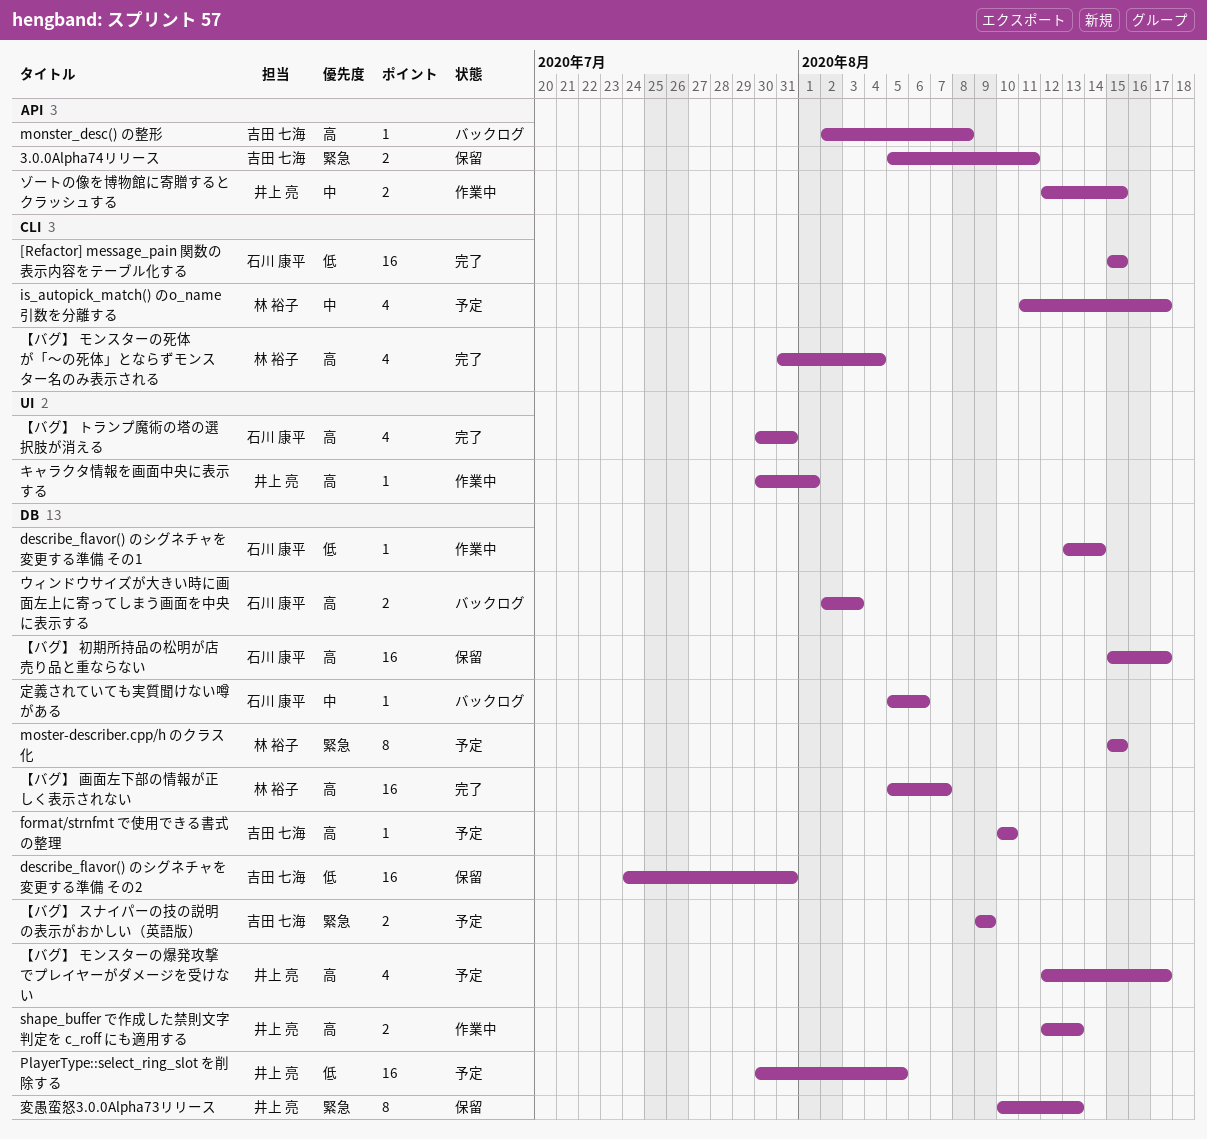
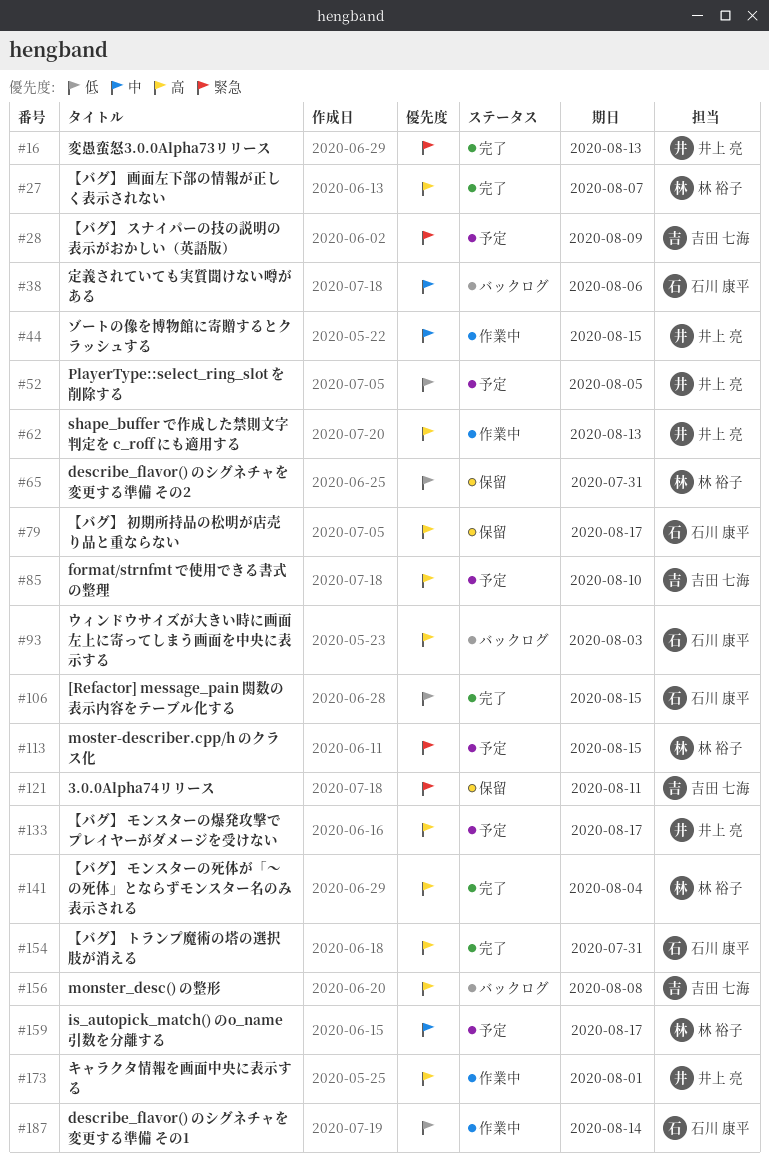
describe_flavor() のシグネチャを変更する準備 その2, owner: 吉田 七海 -> 林 裕子
変愚蛮怒3.0.0Alpha73リリース, status: 保留 -> 完了

